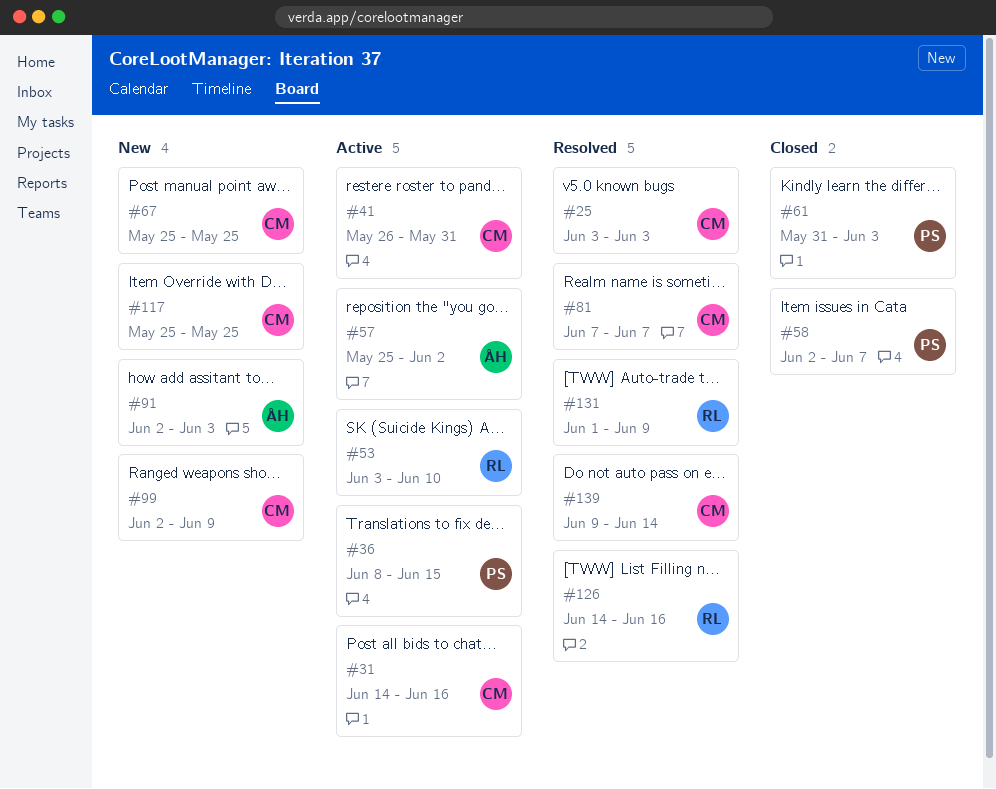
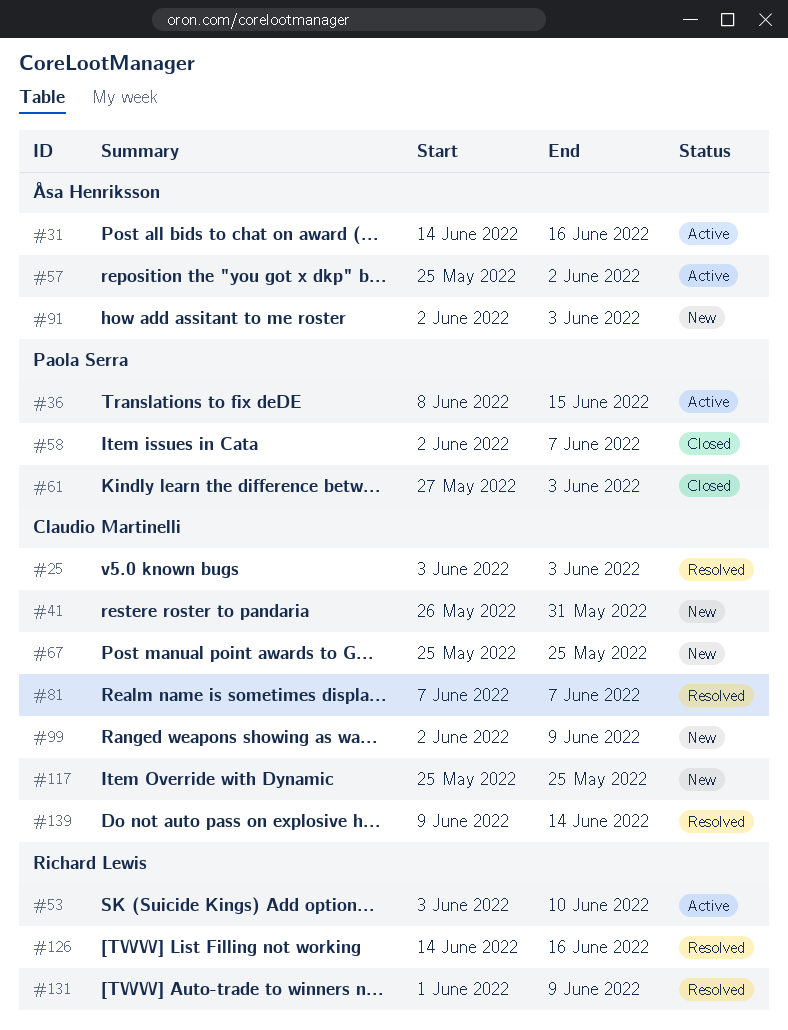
#31, owner: Claudio Martinelli -> Åsa Henriksson
#41, status: Active -> New
#61, start: May 31 -> May 27

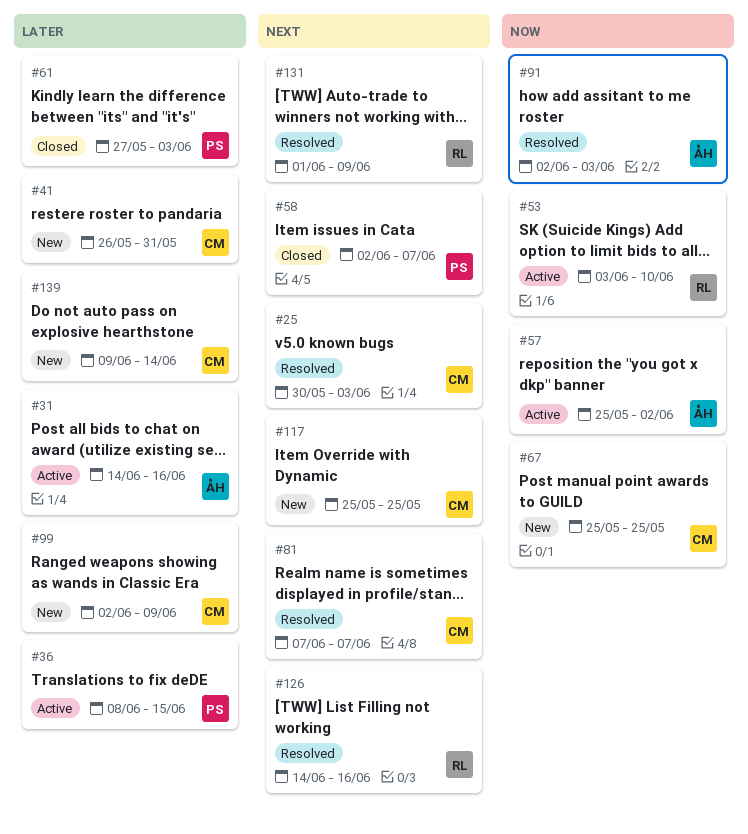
#25, start: Jun 3 -> May 30
#91, status: New -> Resolved
#139, status: Resolved -> New

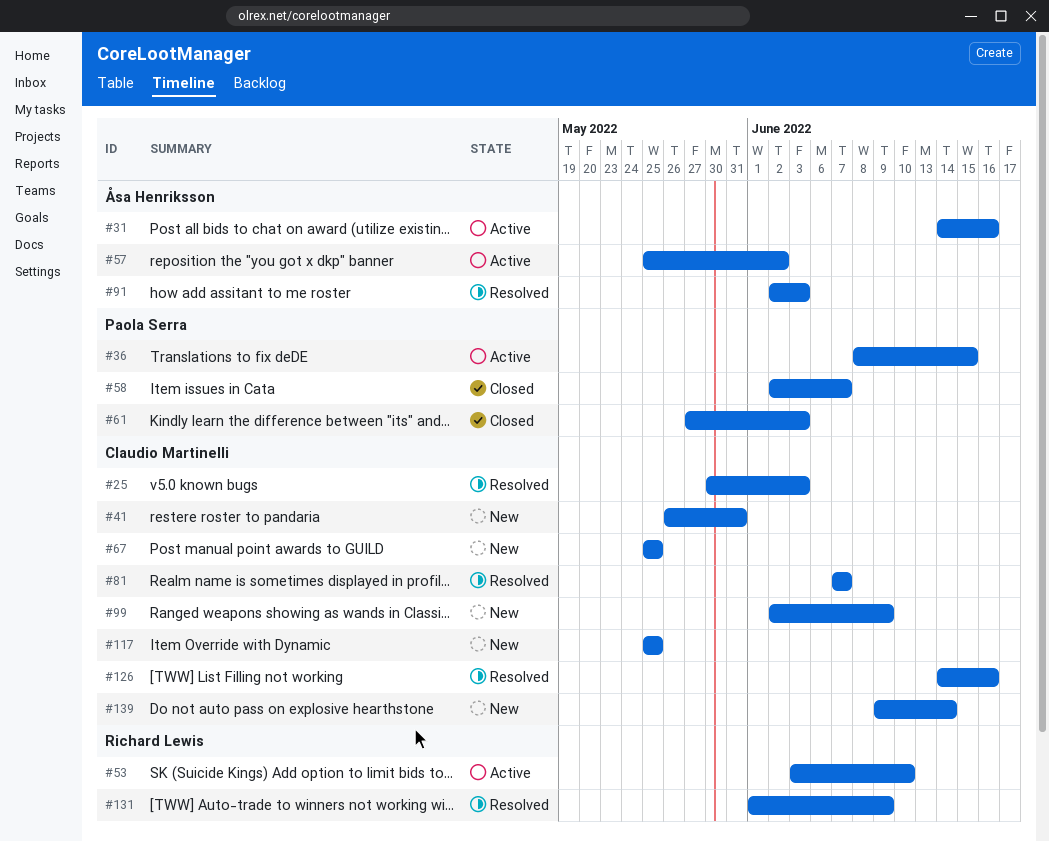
#126, owner: Richard Lewis -> Claudio Martinelli

